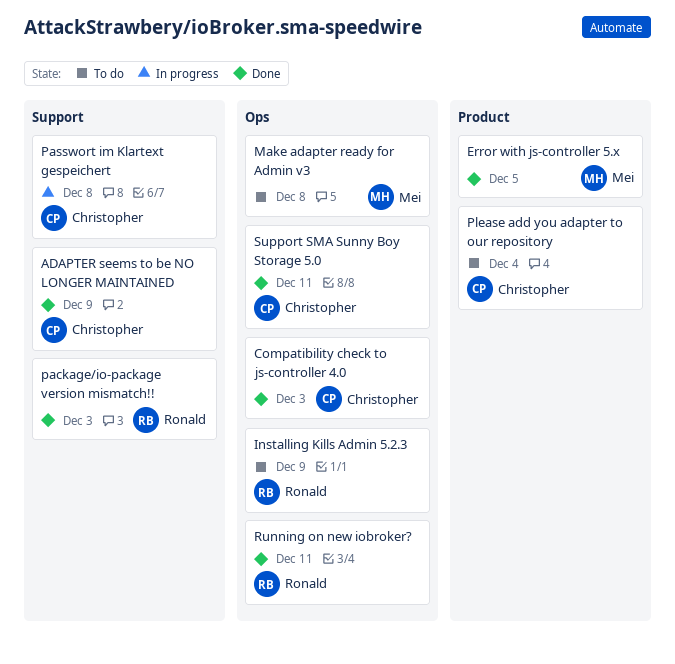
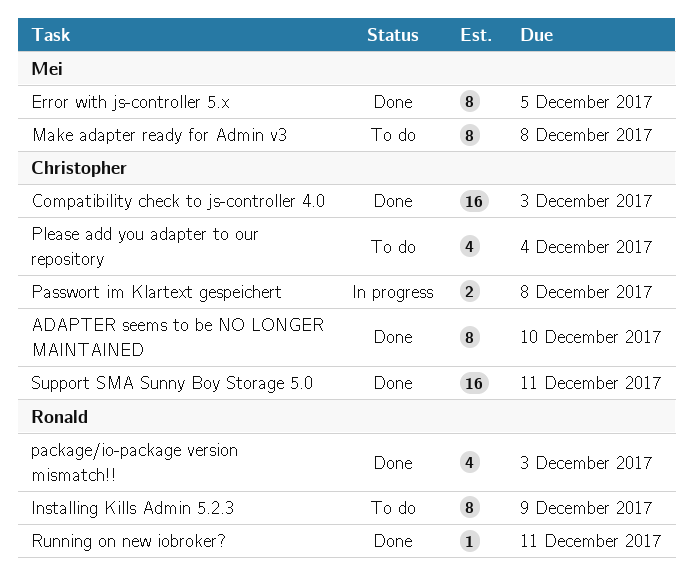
ADAPTER seems to be NO LONGER MAINTAINED, due: Dec 9 -> Dec 10

